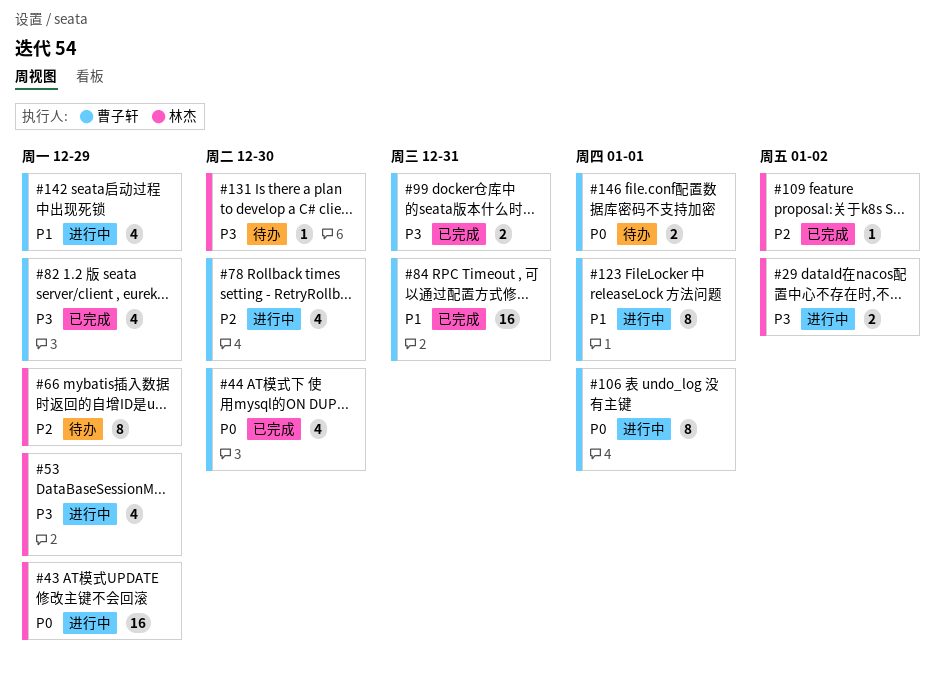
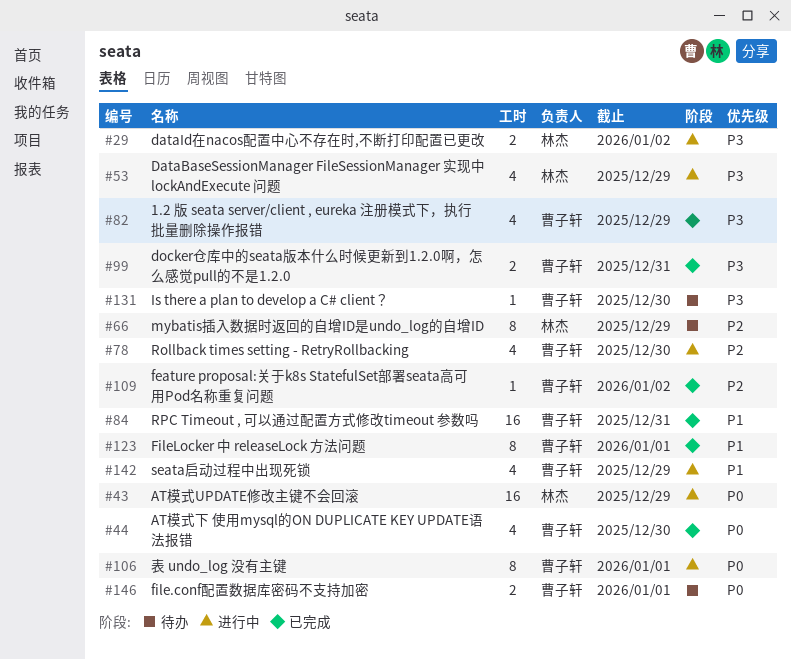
#109, owner: 林杰 -> 曹子轩
#123, status: 进行中 -> 已完成
#131, owner: 林杰 -> 曹子轩

